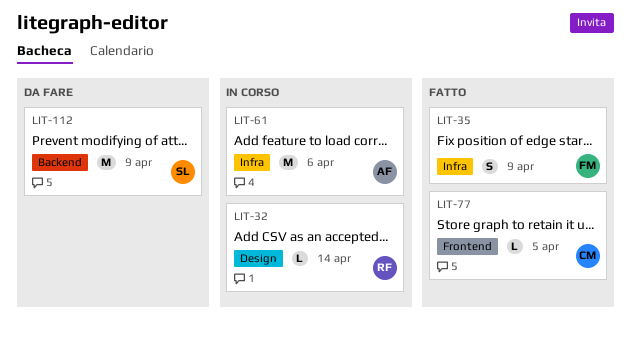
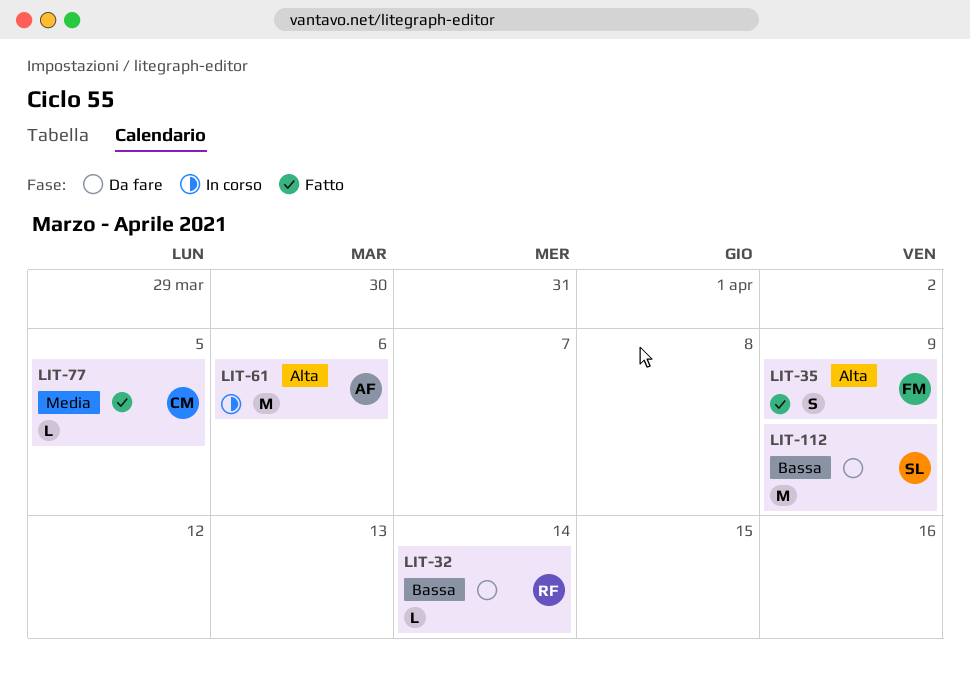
LIT-32, status: In corso -> Da fare

